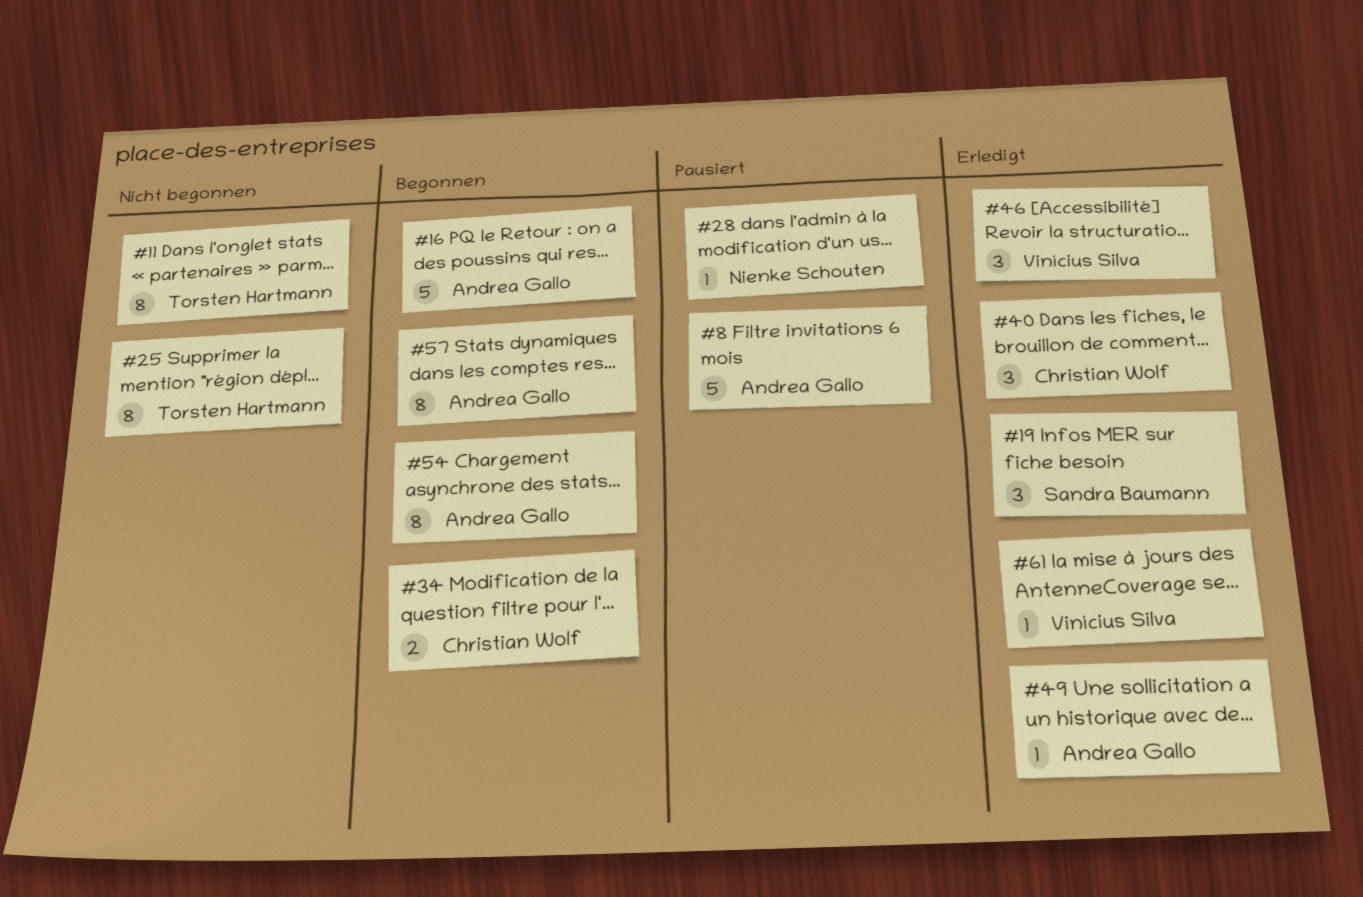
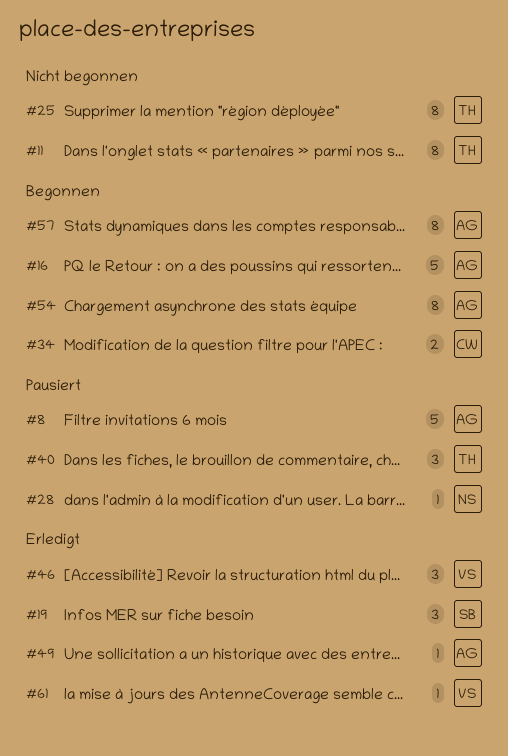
#40, status: Erledigt -> Pausiert
#40, owner: Christian Wolf -> Torsten Hartmann

